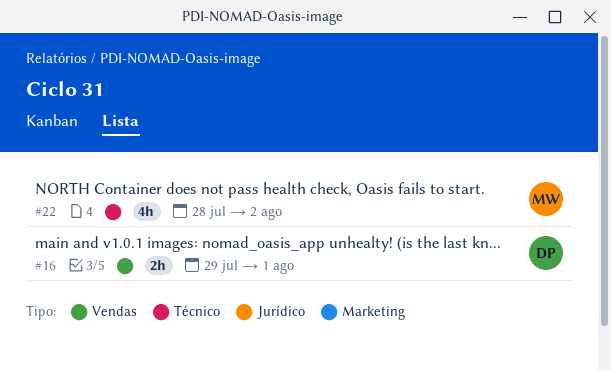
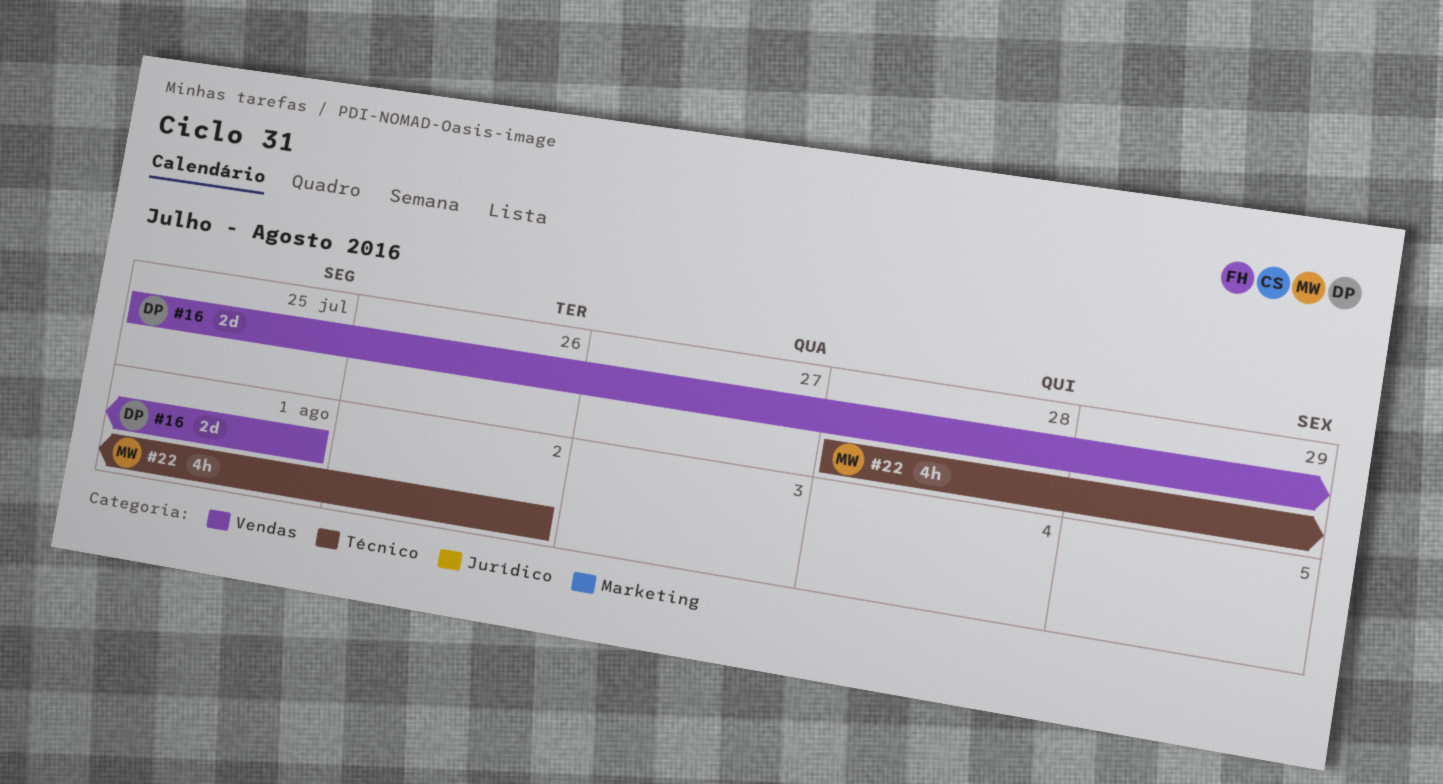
#16, estimate: 2h -> 2d
#16, start: Jul 29 -> Jul 25

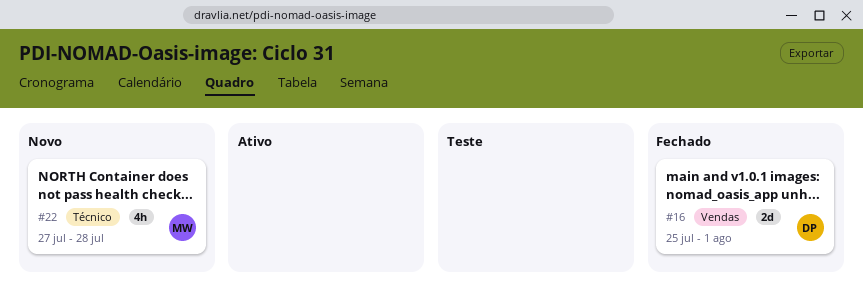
#22, start: Jul 28 -> Jul 27
#22, due: Aug 2 -> Jul 28

